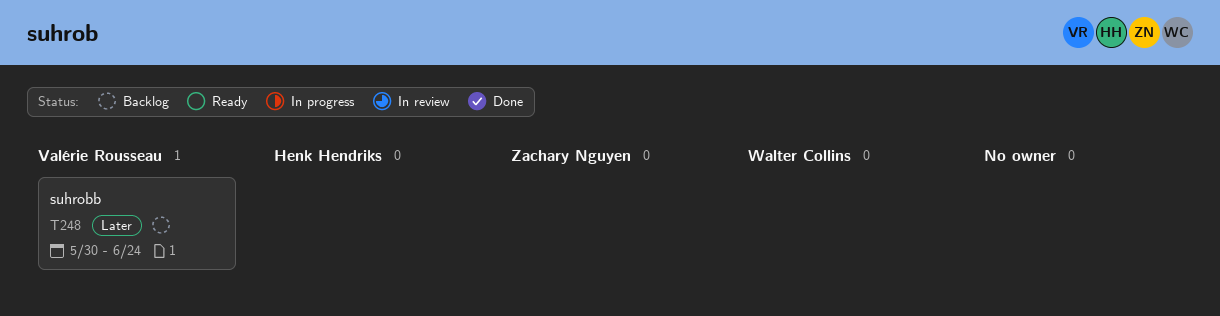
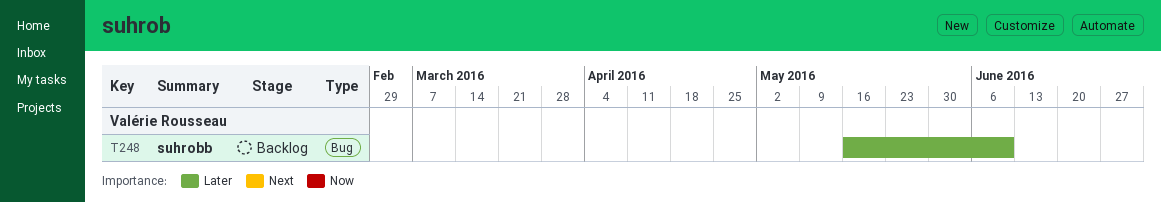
T248, start: May 30 -> May 16
T248, due: Jun 24 -> Jun 10

